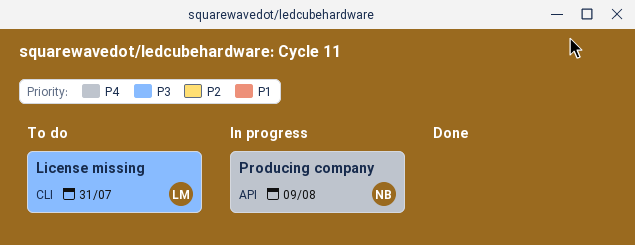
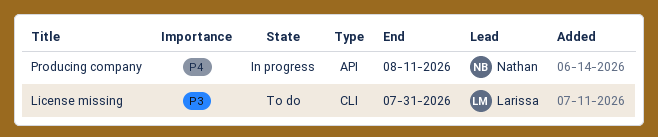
Producing company, due: Aug 9 -> Aug 11

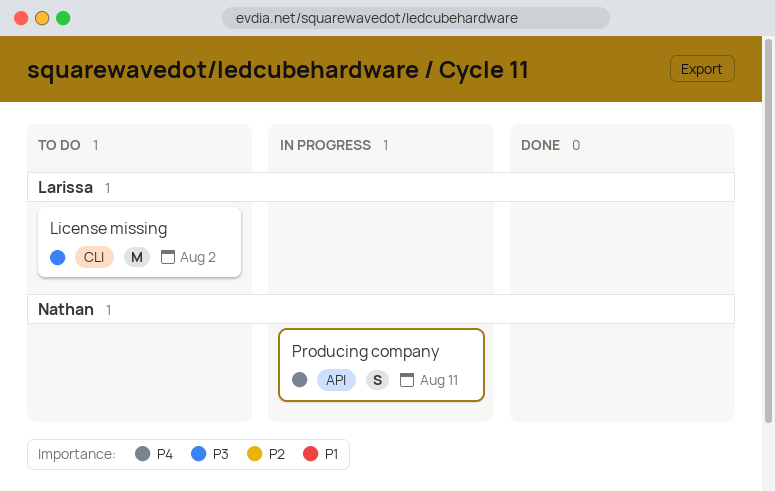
License missing, due: Jul 31 -> Aug 2

